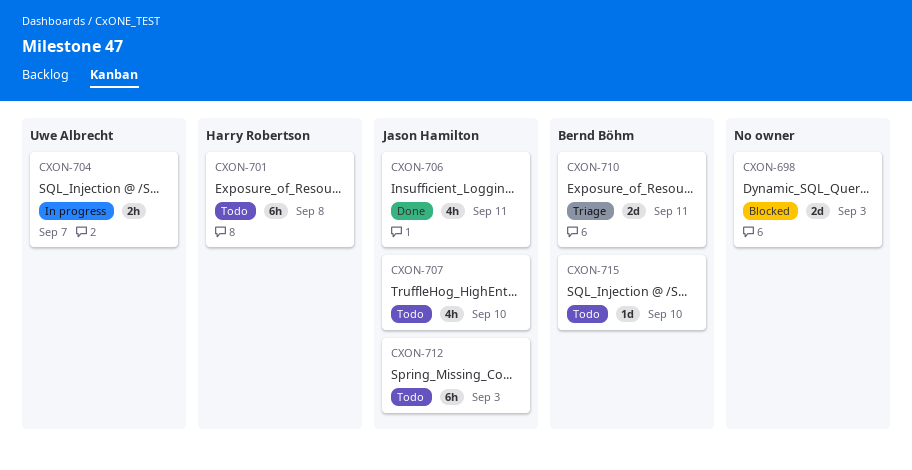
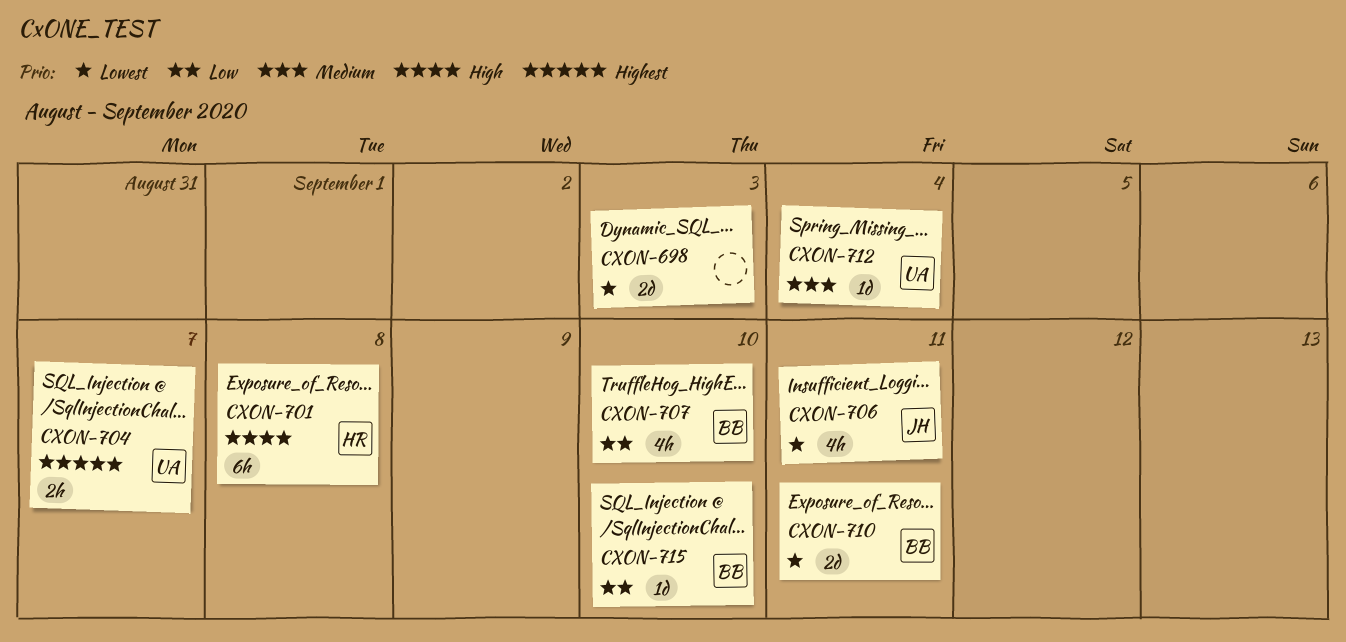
CXON-707, owner: Jason Hamilton -> Bernd Böhm
CXON-712, owner: Jason Hamilton -> Uwe Albrecht
CXON-712, estimate: 6h -> 1d
CXON-712, due: Sep 3 -> Sep 4

